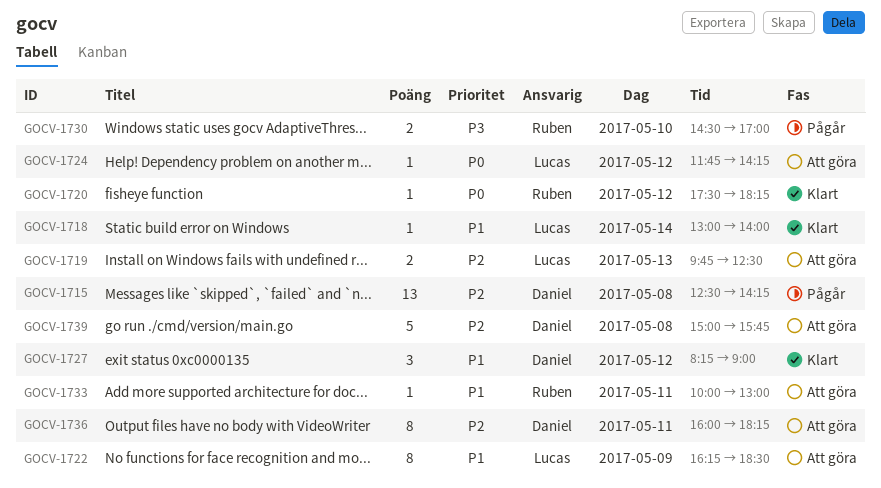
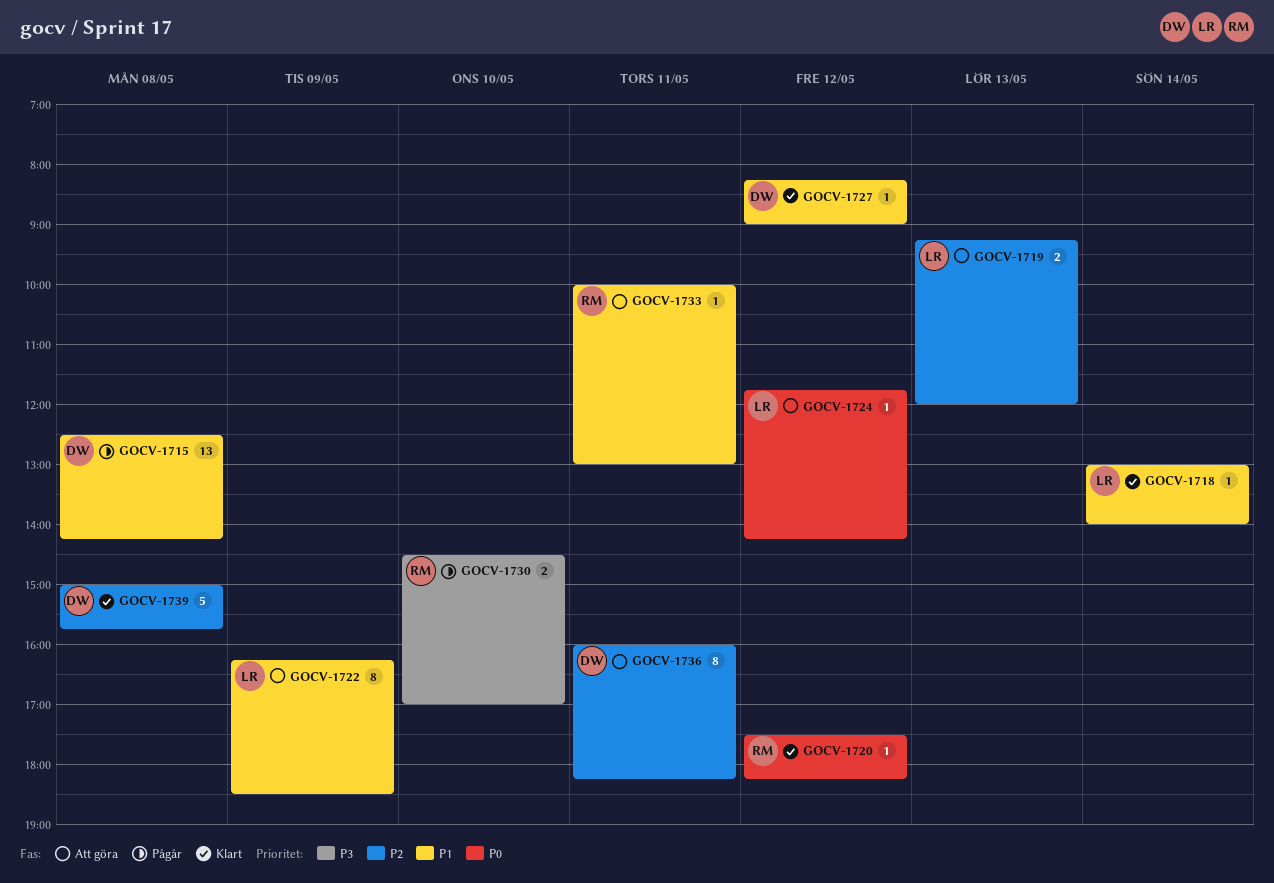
GOCV-1715, priority: P2 -> P1
GOCV-1719, begins: 09:45 -> 09:15
GOCV-1719, ends: 12:30 -> 12:00
GOCV-1727, estimate: 3 -> 1
GOCV-1739, status: Att göra -> Klart

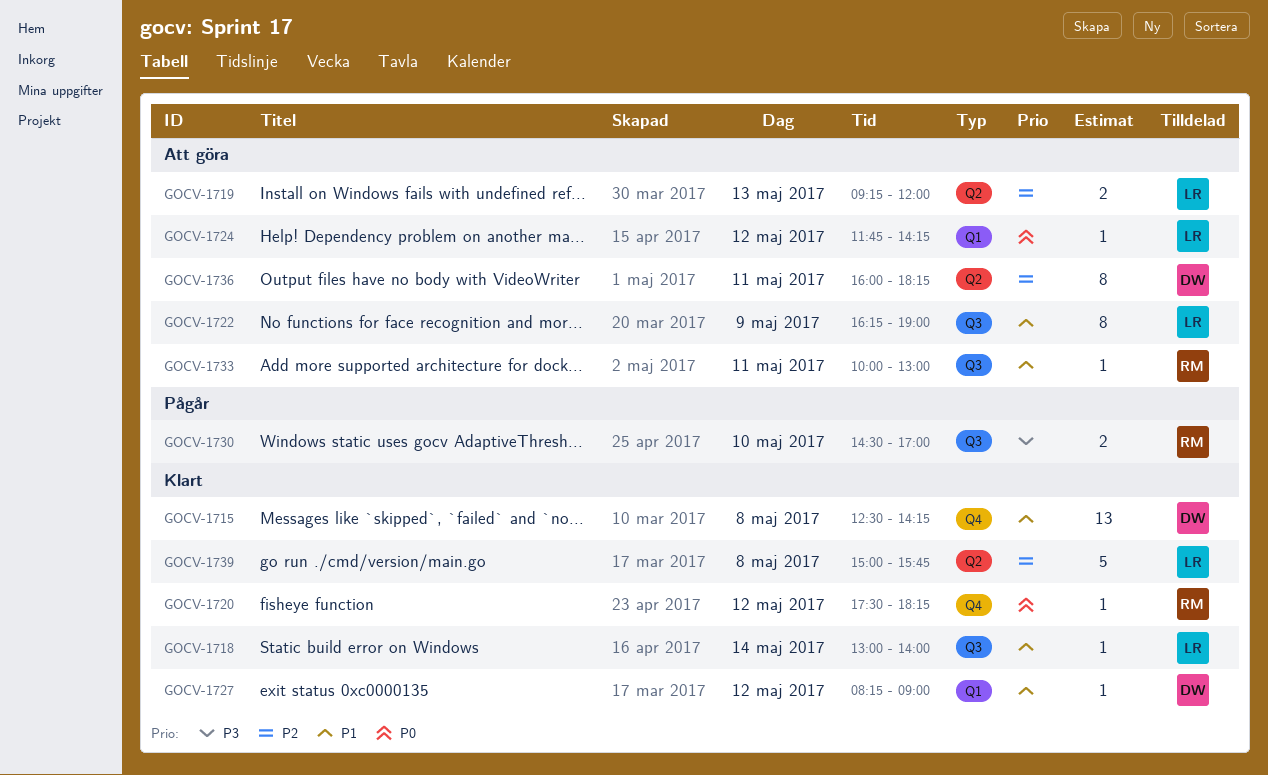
GOCV-1715, status: Pågår -> Klart
GOCV-1722, ends: 18:30 -> 19:00
GOCV-1739, owner: DW -> LR

